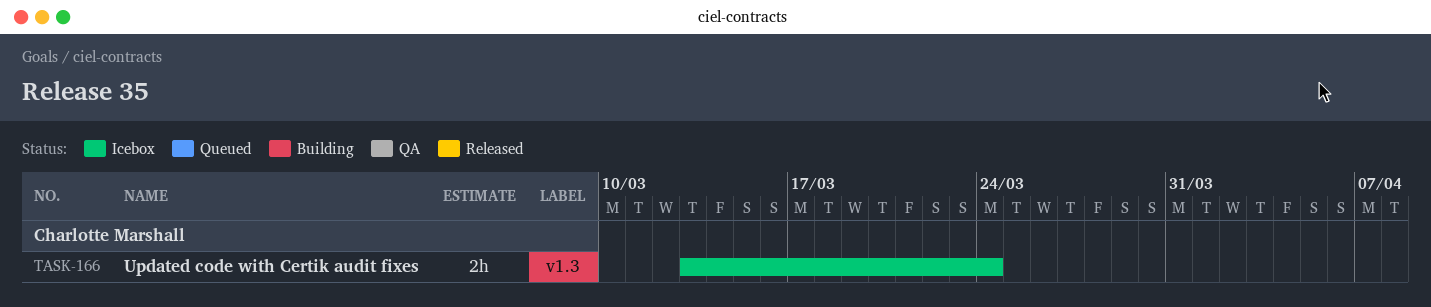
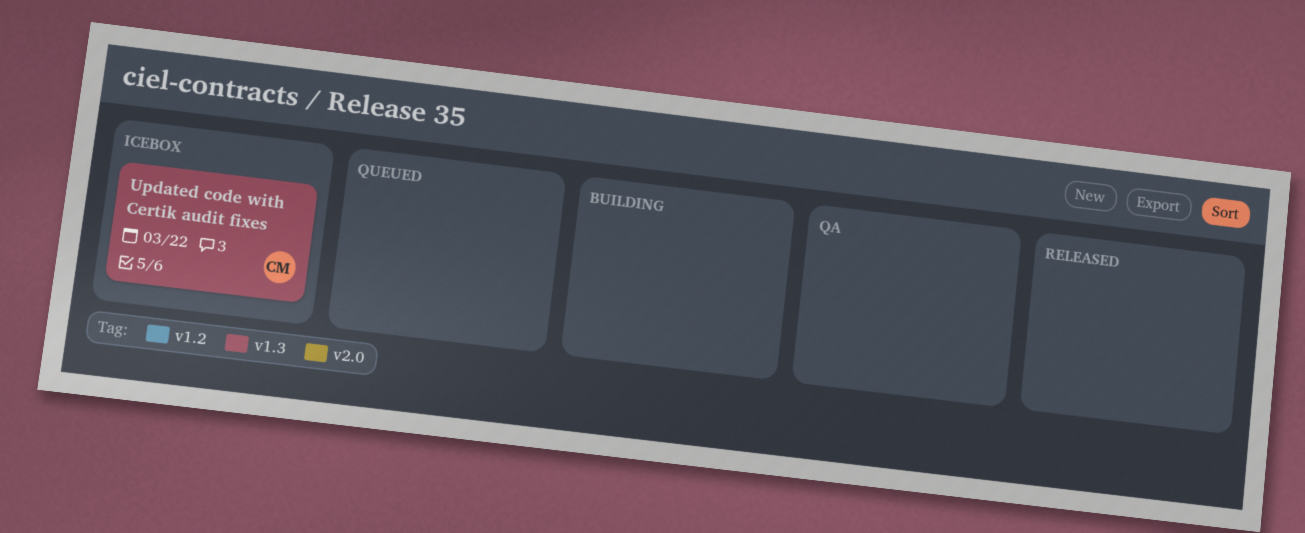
Updated code with Certik audit fixes, due: Mar 24 -> Mar 22

